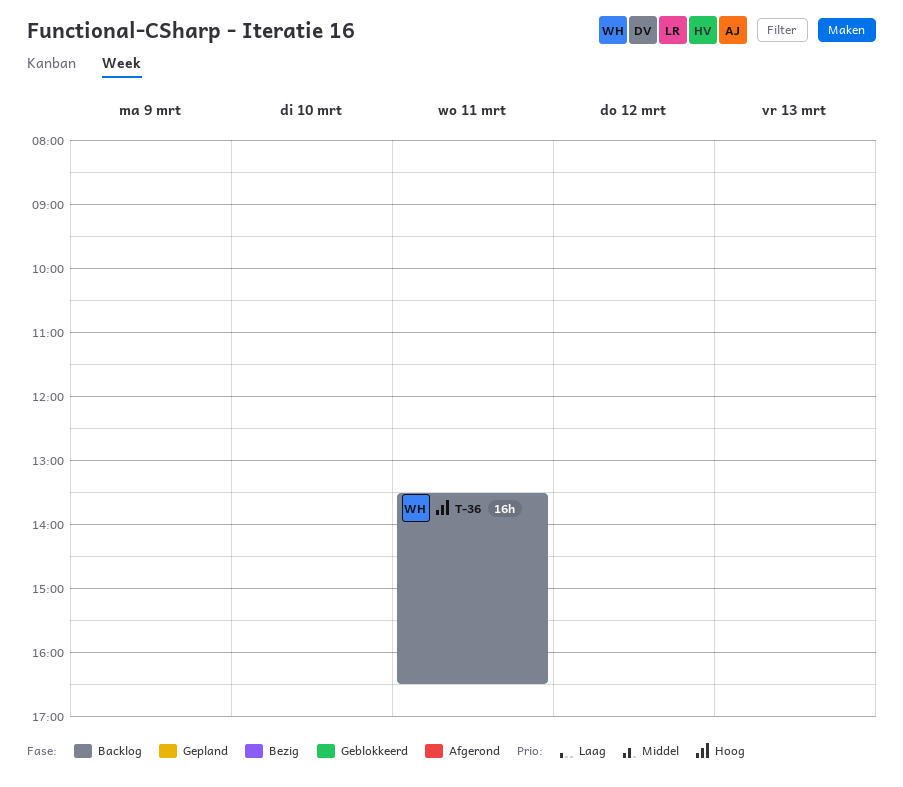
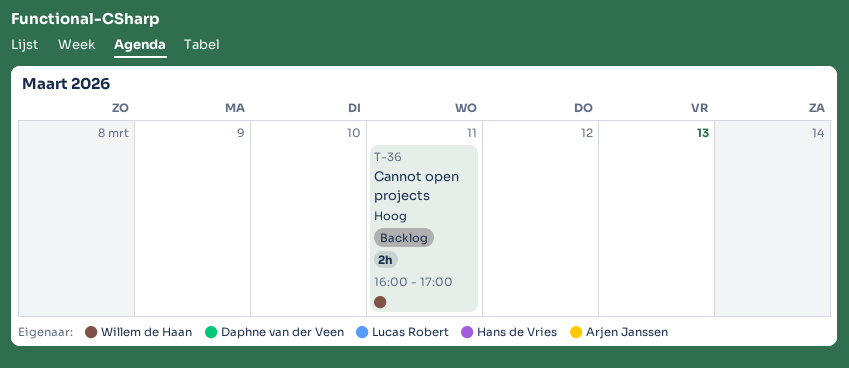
T-36, estimate: 16h -> 2h
T-36, begins: 13:30 -> 16:00
T-36, ends: 16:30 -> 17:00

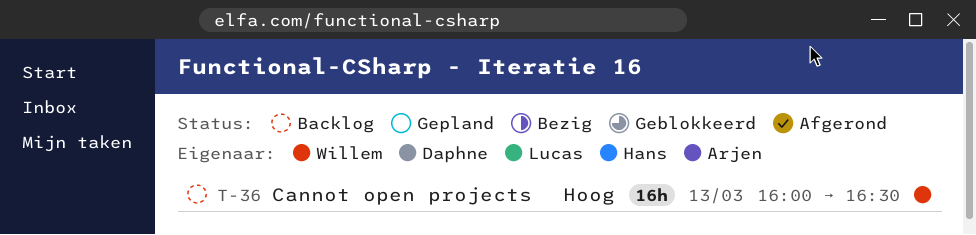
T-36, estimate: 2h -> 16h
T-36, day: Mar 11 -> Mar 13
T-36, ends: 17:00 -> 16:30

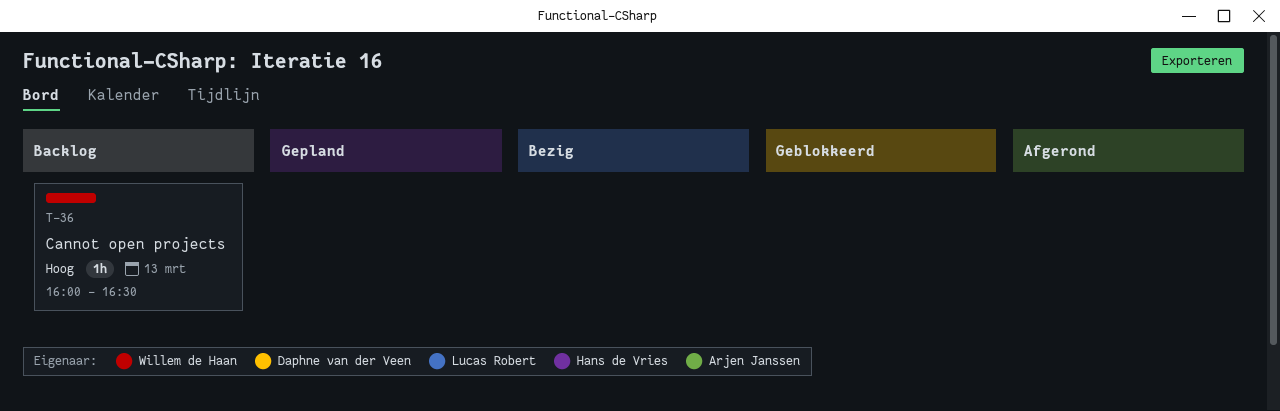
T-36, estimate: 16h -> 1h

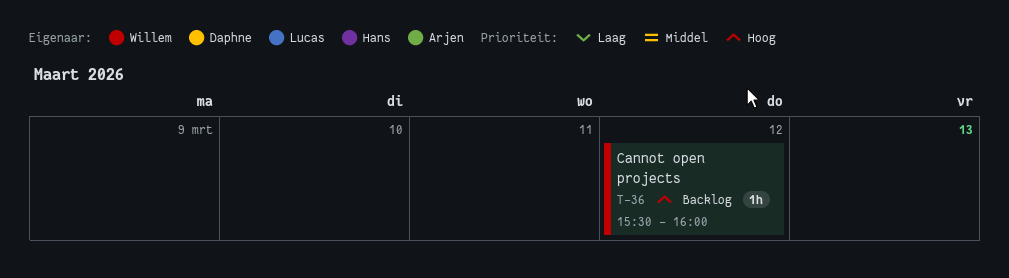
T-36, day: Mar 13 -> Mar 12
T-36, begins: 16:00 -> 15:30
T-36, ends: 16:30 -> 16:00

